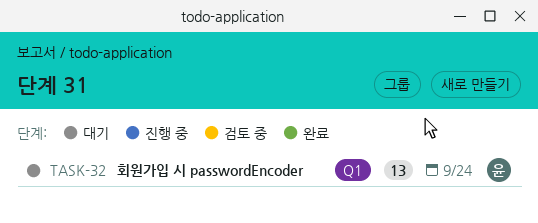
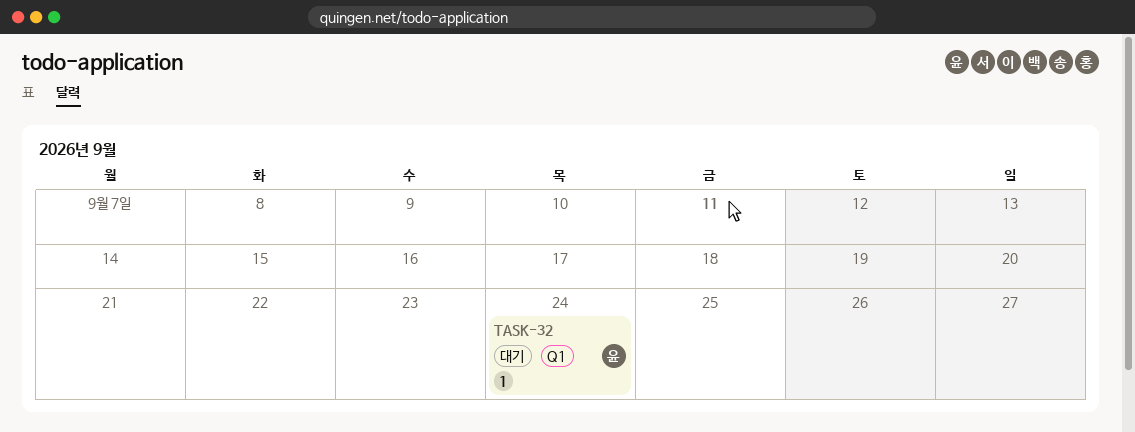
TASK-32, estimate: 13 -> 1

